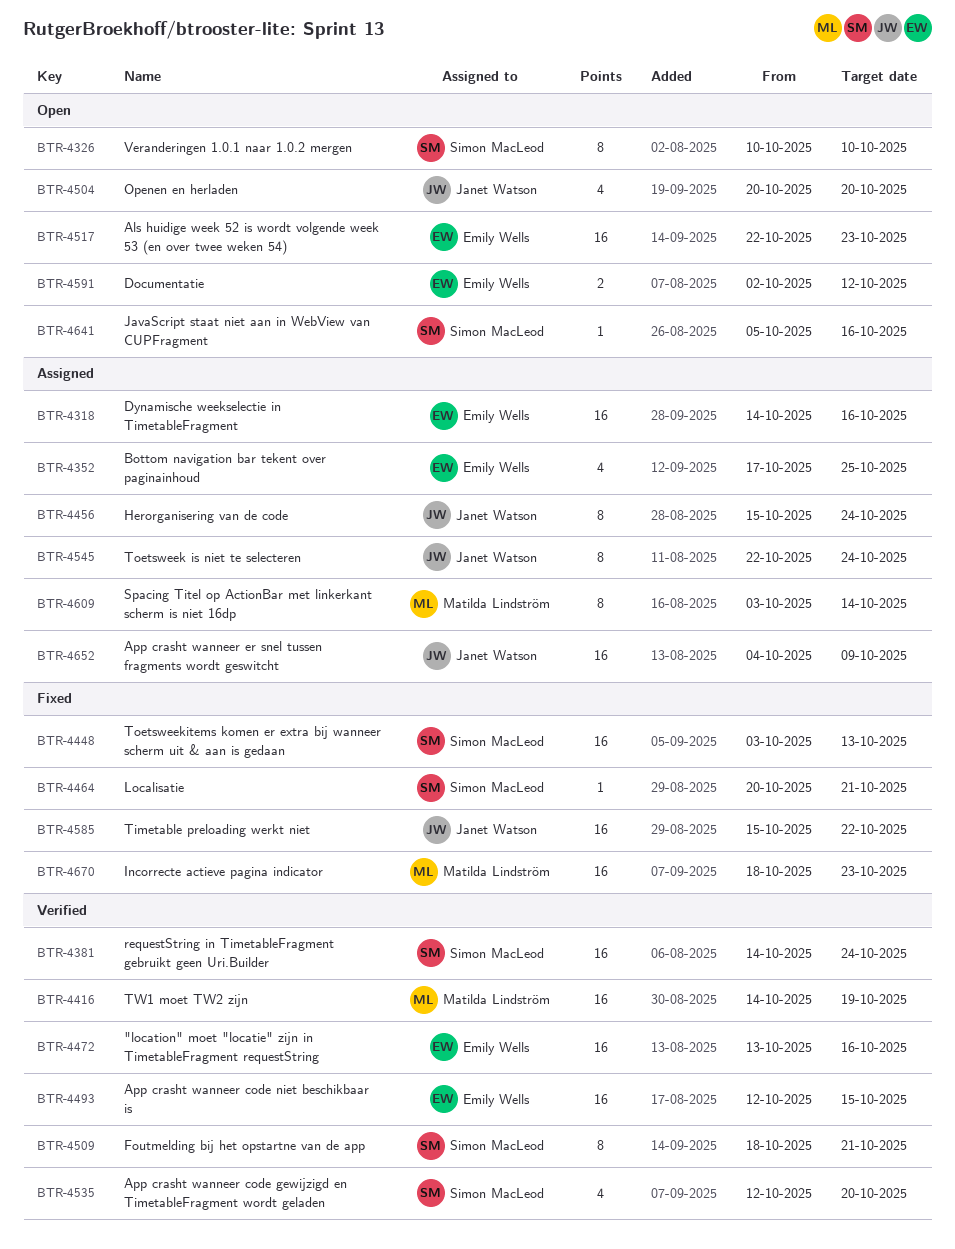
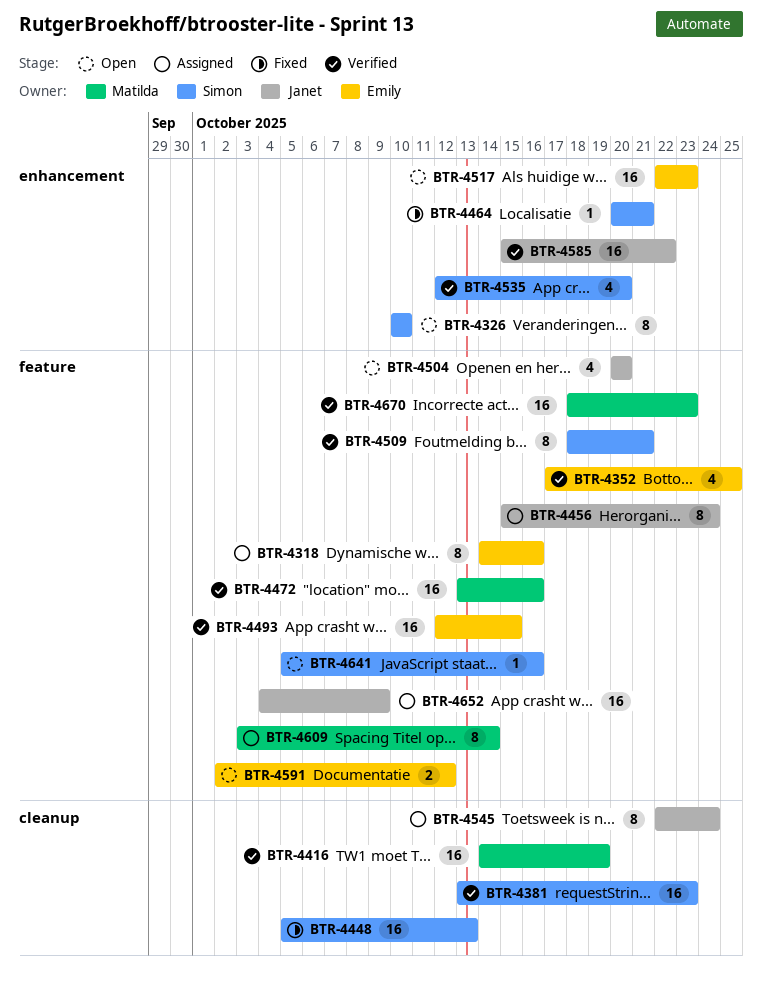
BTR-4318, estimate: 16 -> 8
BTR-4352, status: Assigned -> Verified
BTR-4381, start: Oct 14 -> Oct 13
BTR-4381, due: Oct 24 -> Oct 23
BTR-4448, start: Oct 3 -> Oct 5
BTR-4472, owner: Emily Wells -> Matilda Lindström
BTR-4585, status: Fixed -> Verified
BTR-4670, status: Fixed -> Verified

